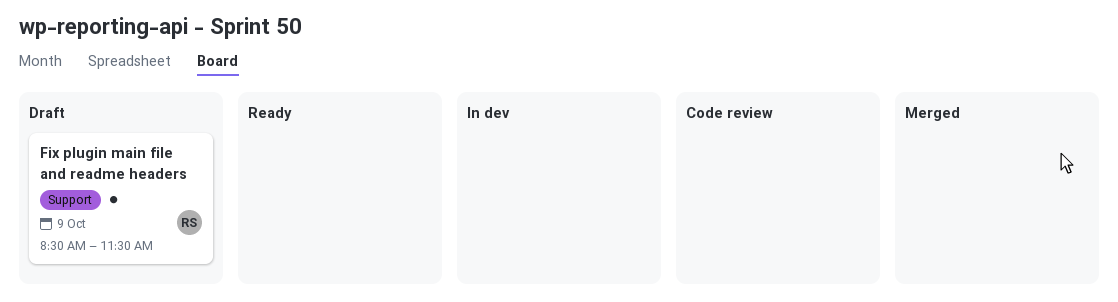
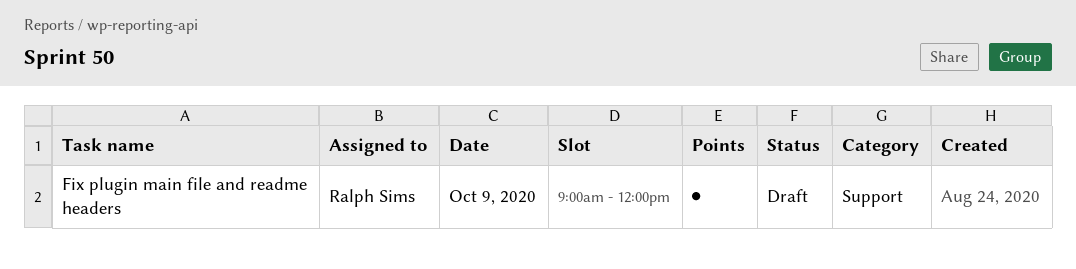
Fix plugin main file and readme headers, begins: 08:30 -> 09:00
Fix plugin main file and readme headers, ends: 11:30 -> 12:00

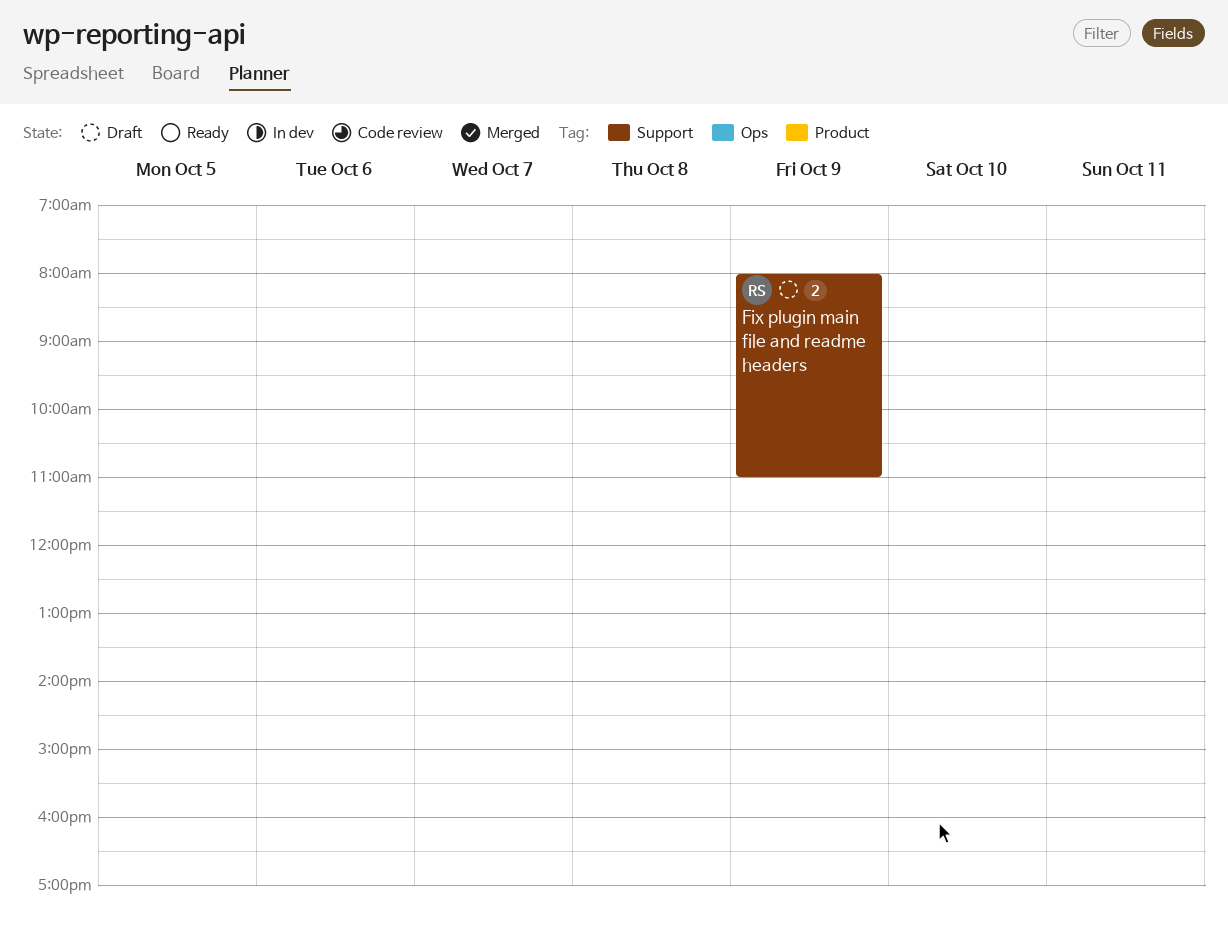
Fix plugin main file and readme headers, estimate: 1 -> 2
Fix plugin main file and readme headers, begins: 09:00 -> 08:00
Fix plugin main file and readme headers, ends: 12:00 -> 11:00

